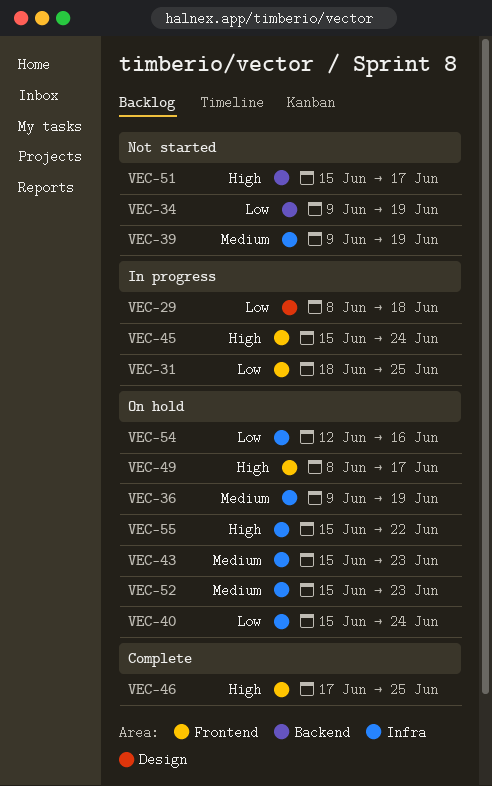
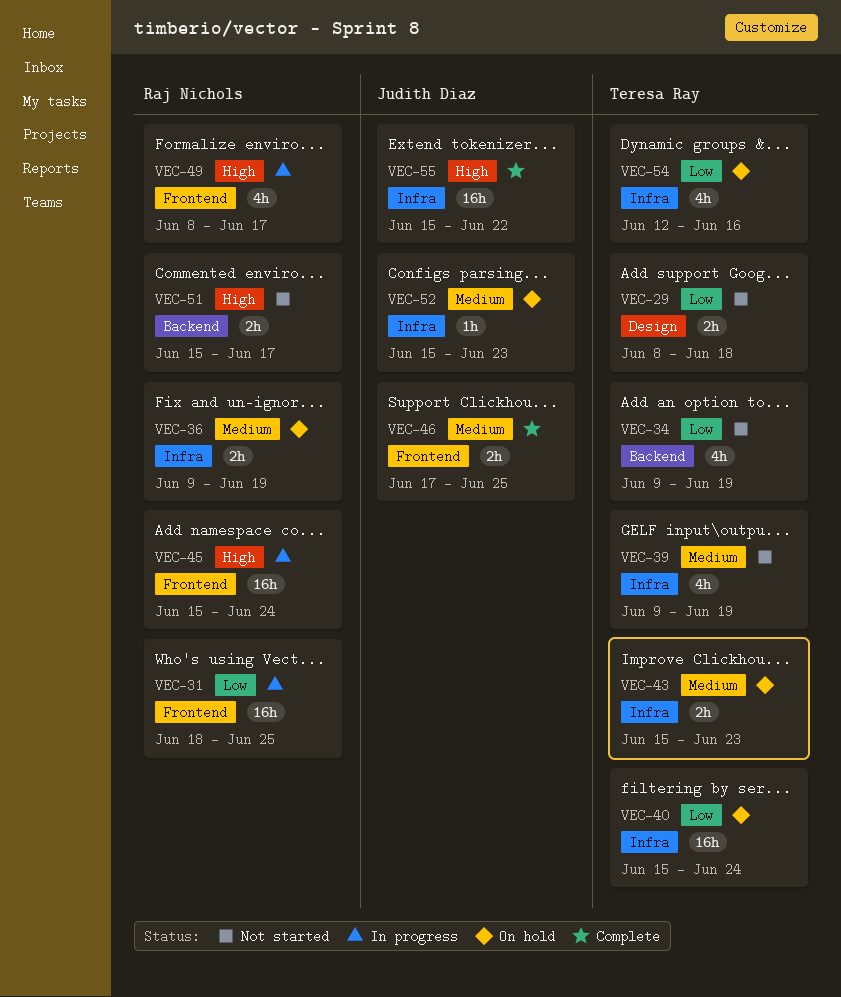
VEC-29, status: In progress -> Not started
VEC-46, priority: High -> Medium
VEC-49, status: On hold -> In progress
VEC-55, status: On hold -> Complete

